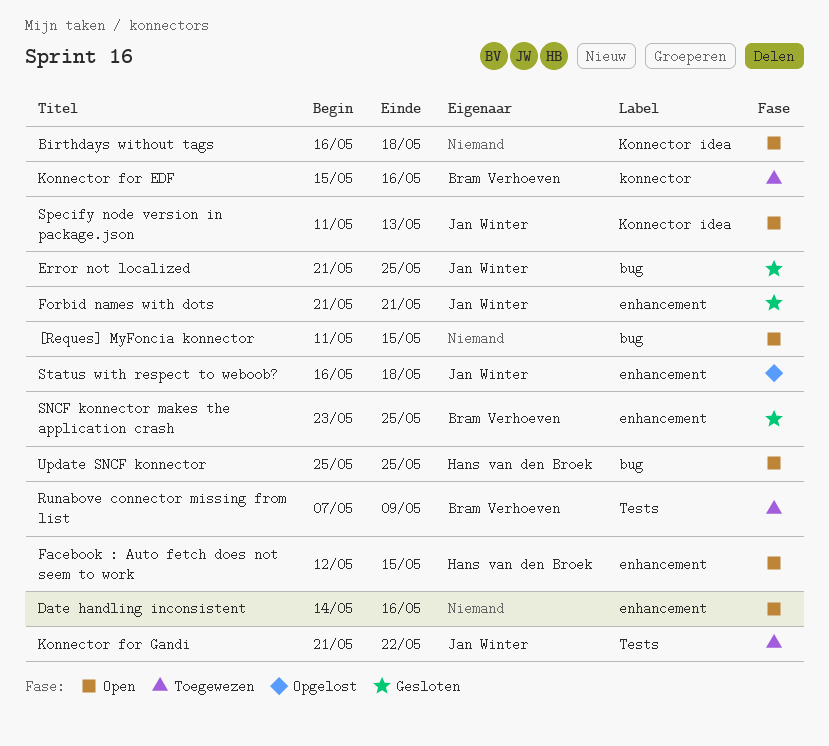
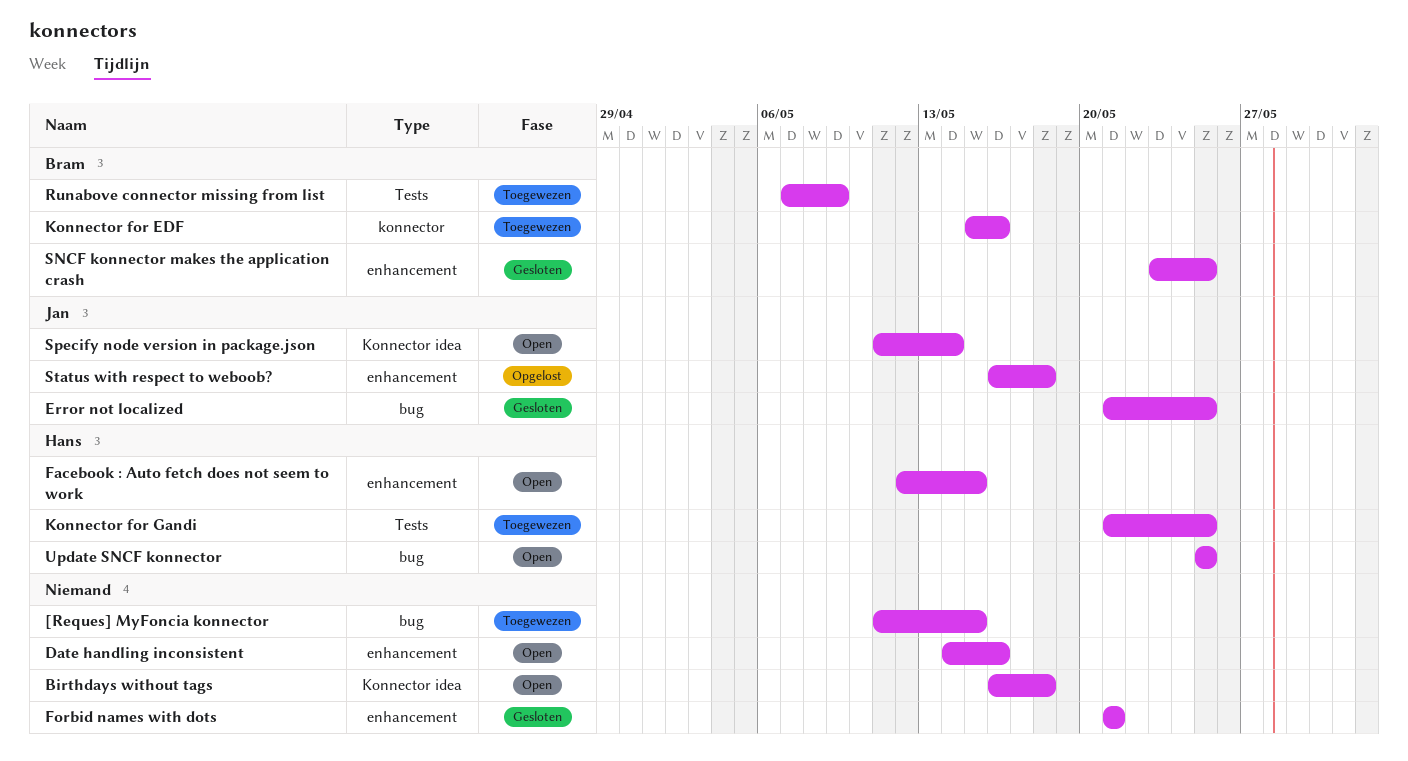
[Reques] MyFoncia konnector, status: Open -> Toegewezen
Forbid names with dots, owner: Jan Winter -> none
Konnector for Gandi, owner: Jan Winter -> Hans van den Broek
Konnector for Gandi, due: May 22 -> May 25
Specify node version in package.json, due: May 13 -> May 14

